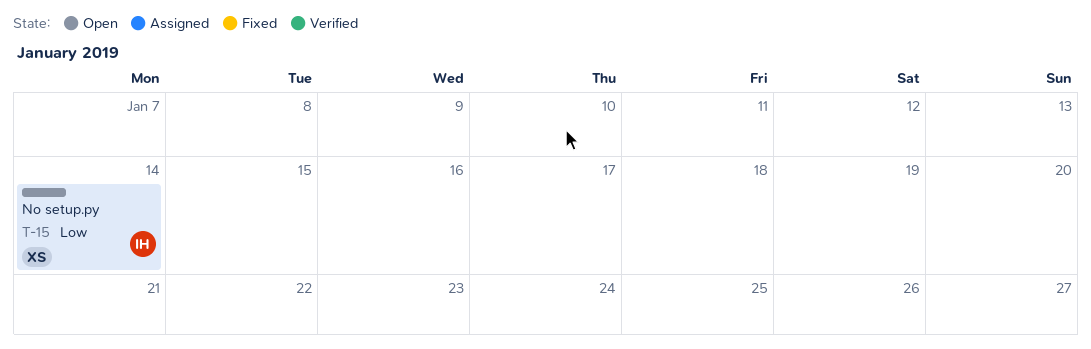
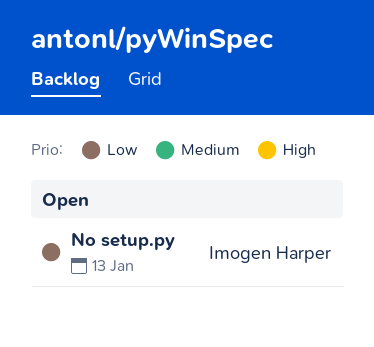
No setup.py, due: Jan 14 -> Jan 13

